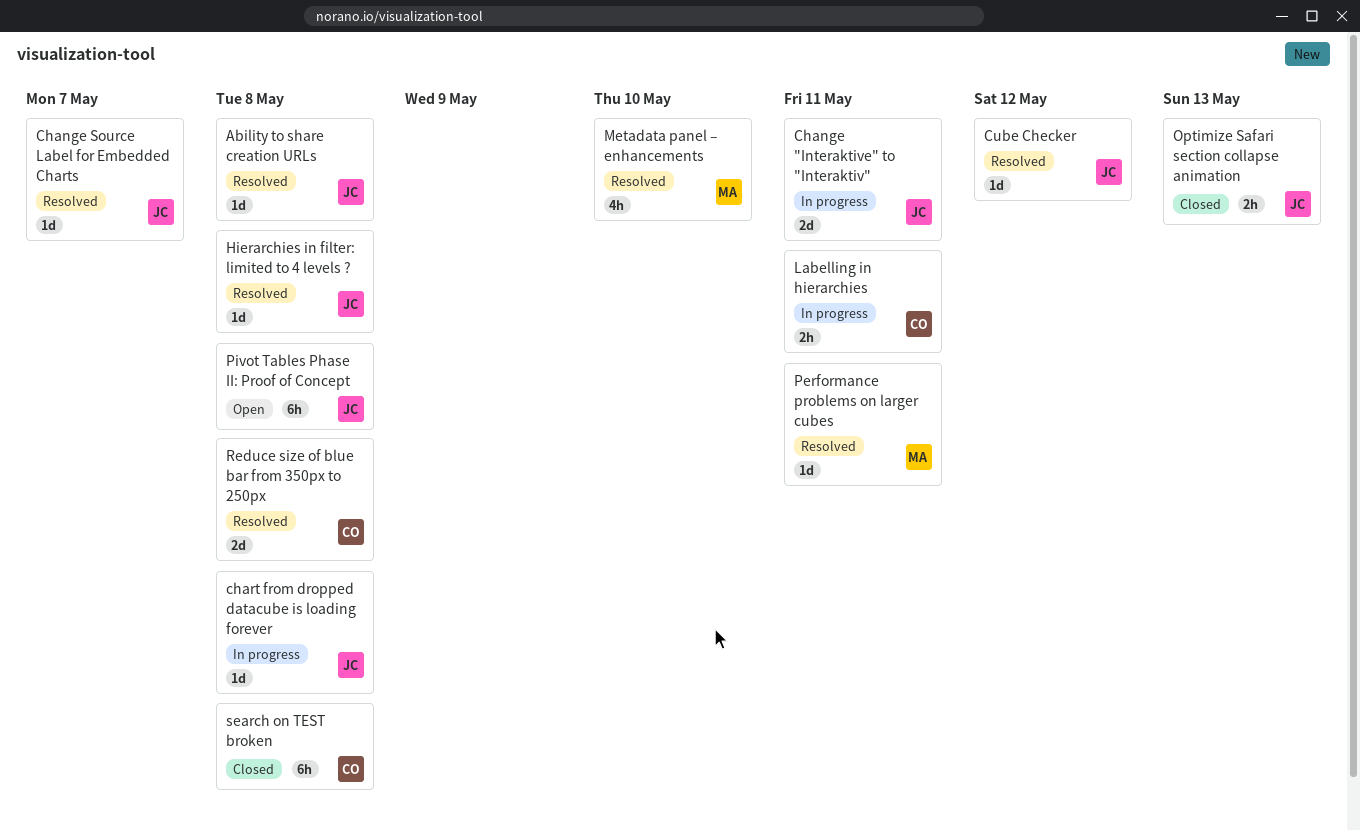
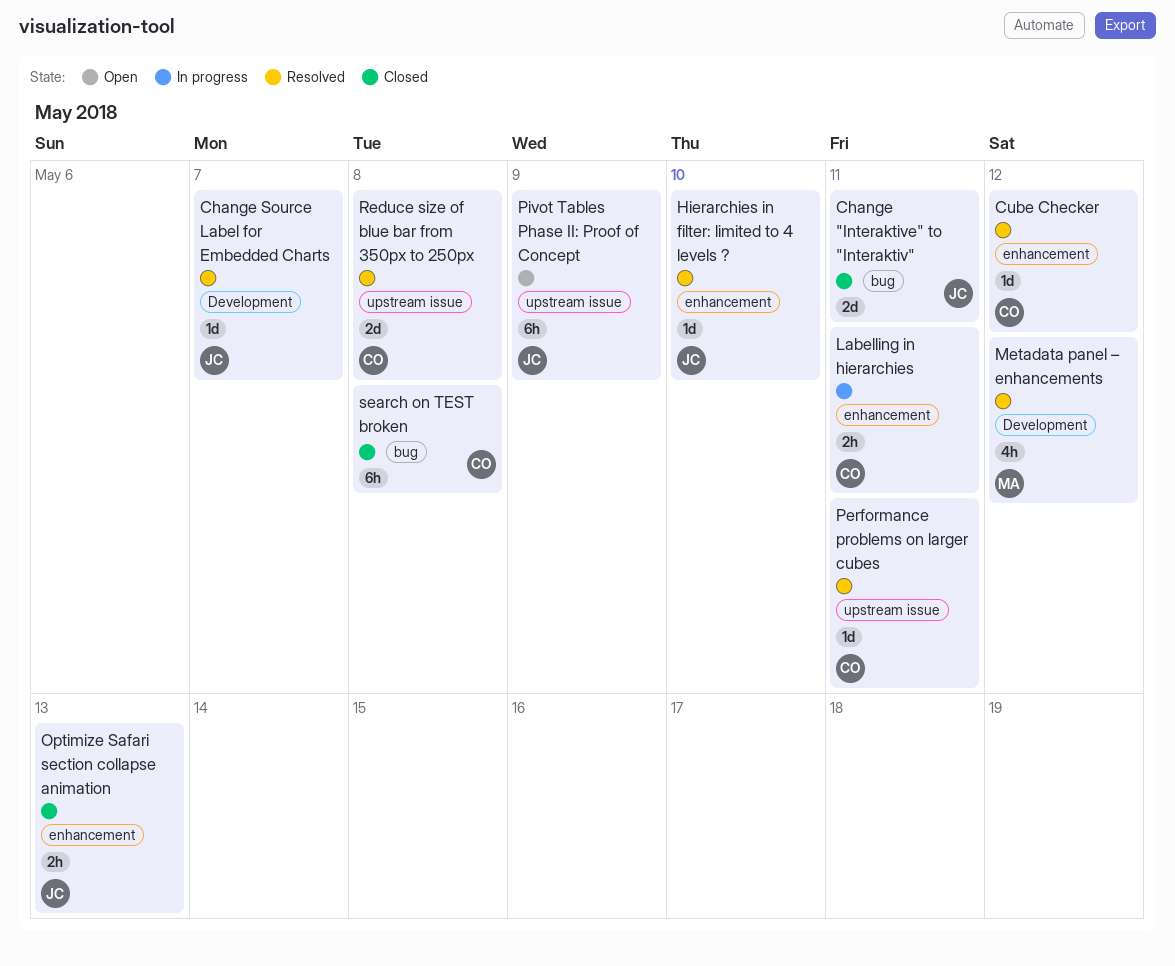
Ability to share creation URLs: present -> none
Change "Interaktive" to "Interaktiv", status: In progress -> Closed
chart from dropped datacube is loading forever: present -> none
Cube Checker, owner: JC -> CO
Hierarchies in filter: limited to 4 levels ?, due: May 8 -> May 10
Metadata panel – enhancements, due: May 10 -> May 12
Performance problems on larger cubes, owner: MA -> CO
Pivot Tables Phase II: Proof of Concept, due: May 8 -> May 9

